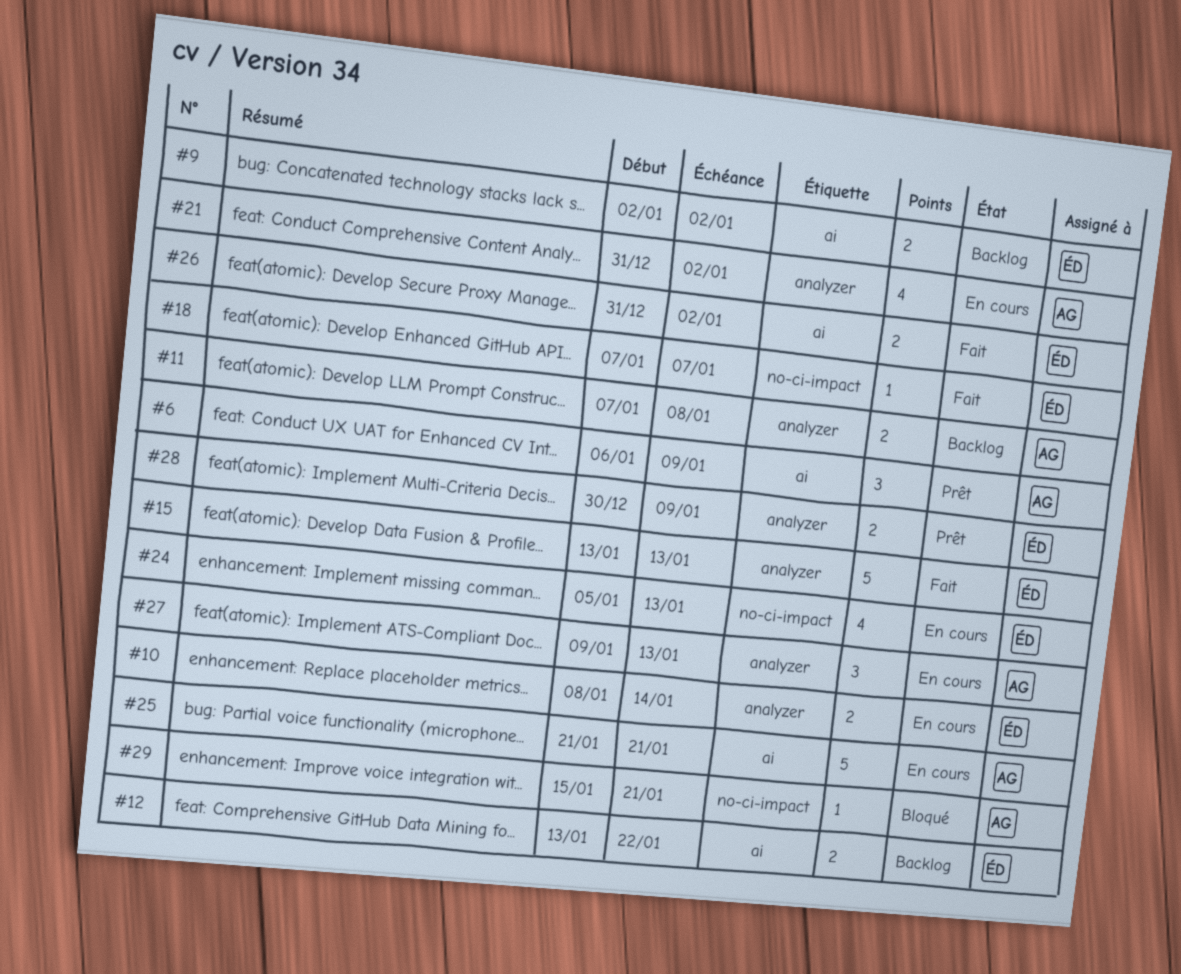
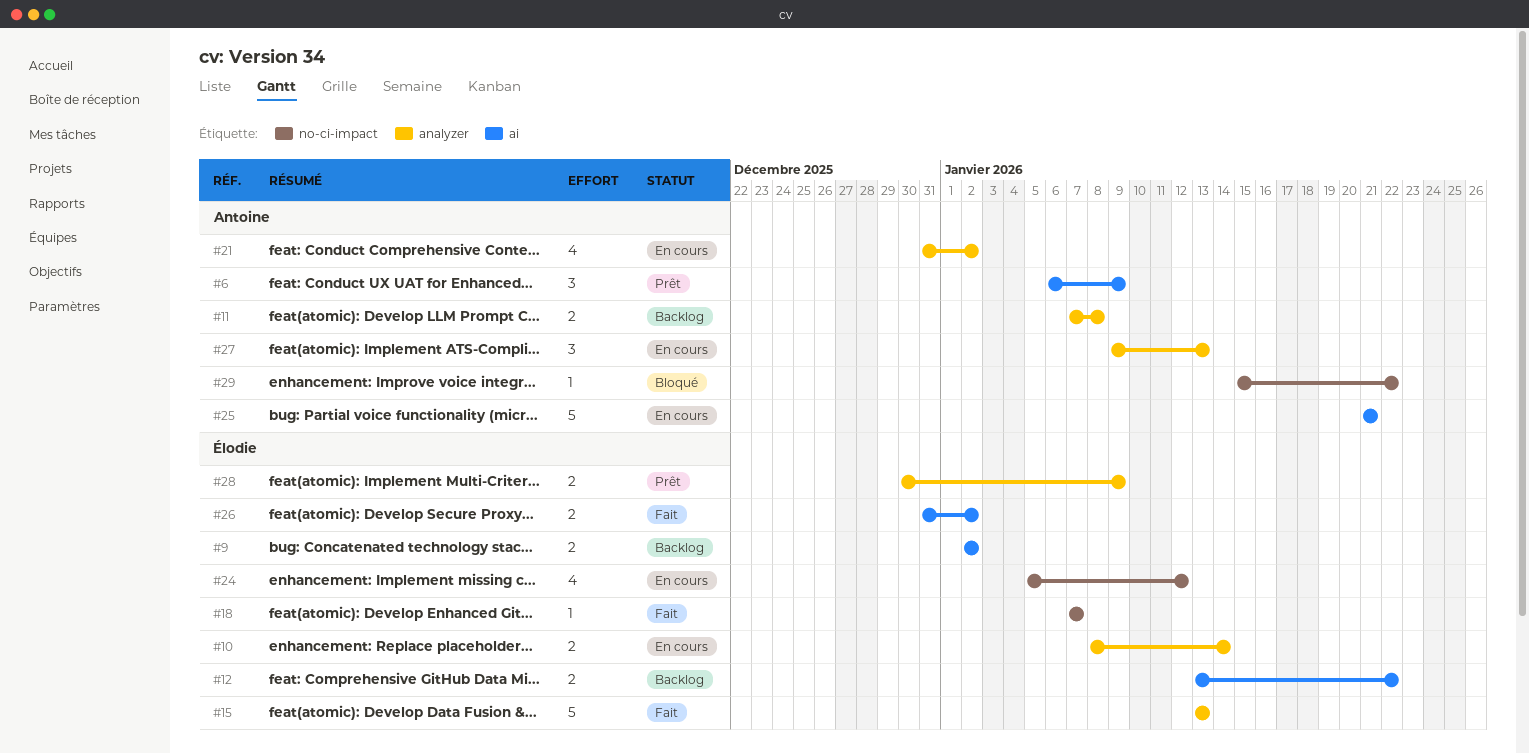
#24, due: Jan 13 -> Jan 12
#29, due: Jan 21 -> Jan 22

